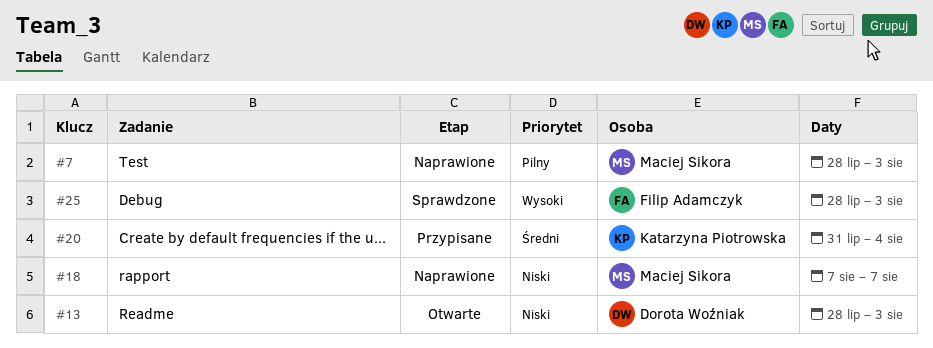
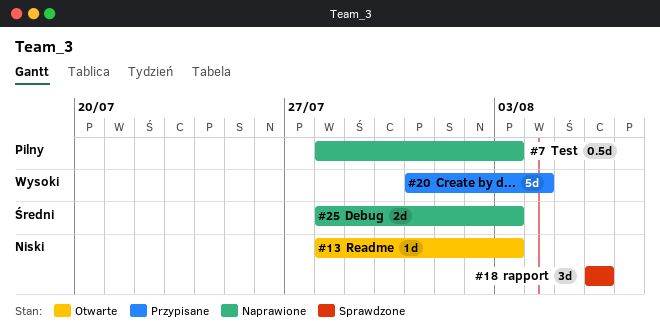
#18, status: Naprawione -> Sprawdzone
#18, start: Aug 7 -> Aug 6
#18, due: Aug 7 -> Aug 6
#20, priority: Średni -> Wysoki
#25, status: Sprawdzone -> Naprawione
#25, priority: Wysoki -> Średni

